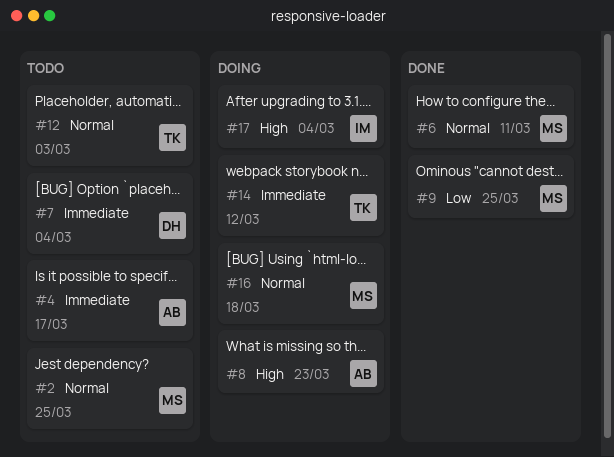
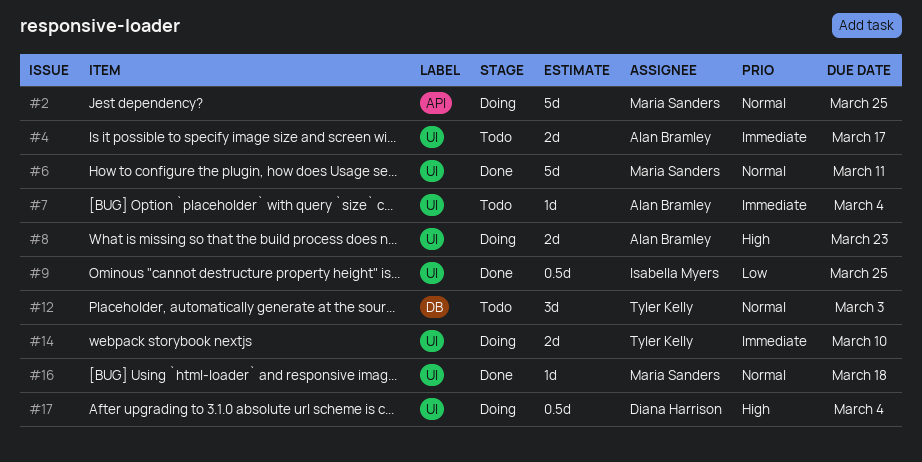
#2, status: Todo -> Doing
#7, owner: Diana Harrison -> Alan Bramley
#9, owner: Maria Sanders -> Isabella Myers
#14, due: Mar 12 -> Mar 10
#16, status: Doing -> Done
#17, owner: Isabella Myers -> Diana Harrison

